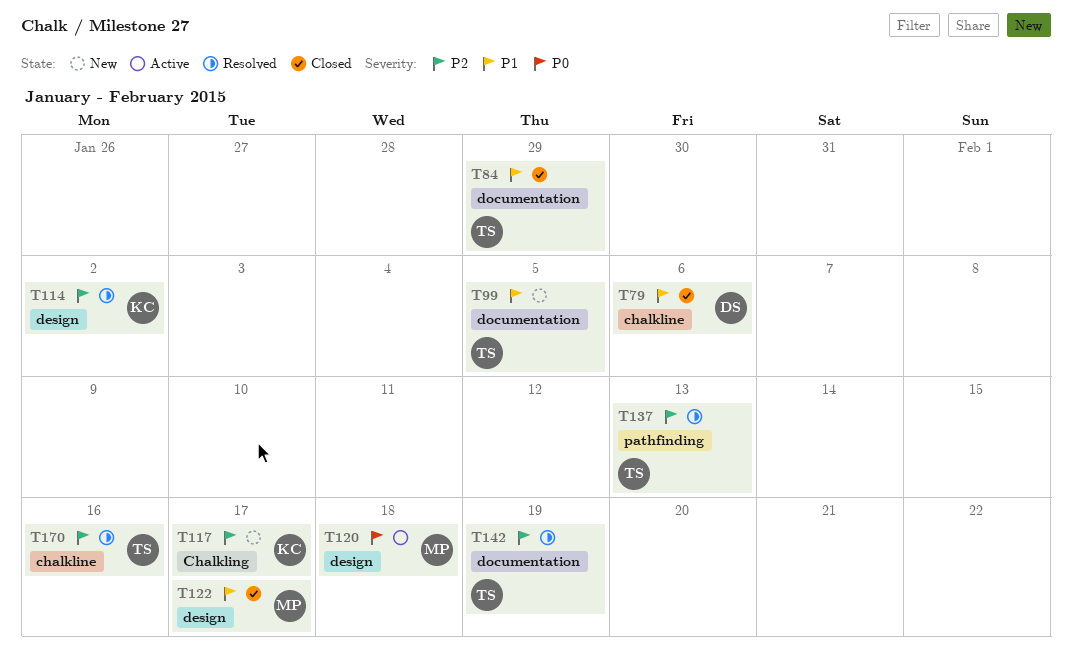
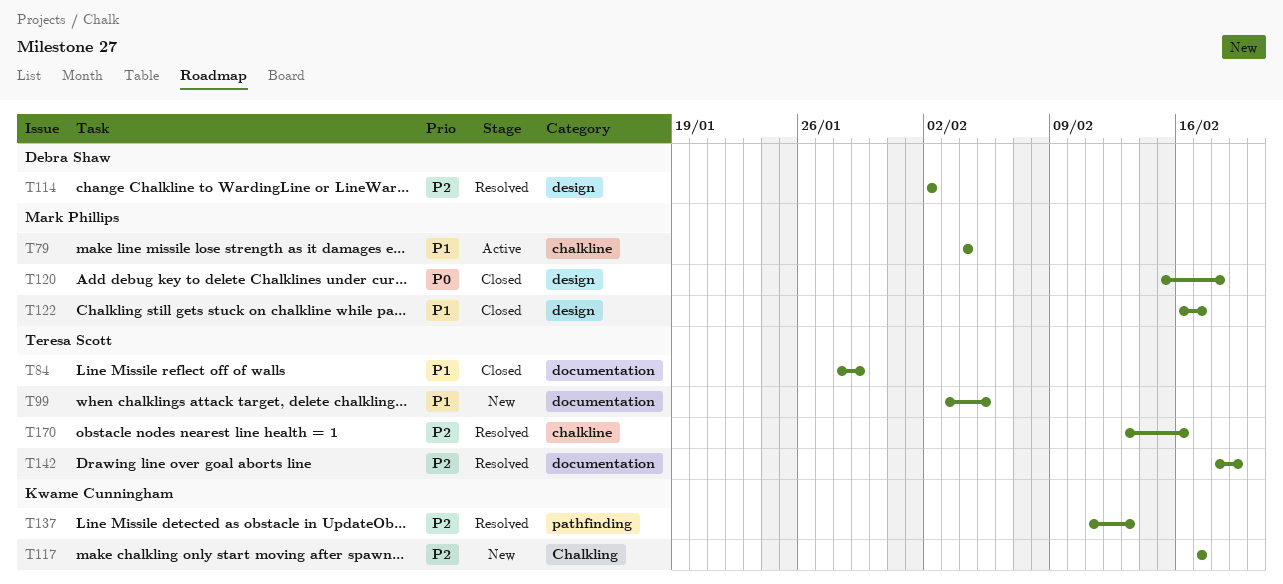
T79, status: Closed -> Active
T79, owner: Debra Shaw -> Mark Phillips
T79, due: Feb 6 -> Feb 4
T114, owner: Kwame Cunningham -> Debra Shaw
T120, status: Active -> Closed
T137, owner: Teresa Scott -> Kwame Cunningham

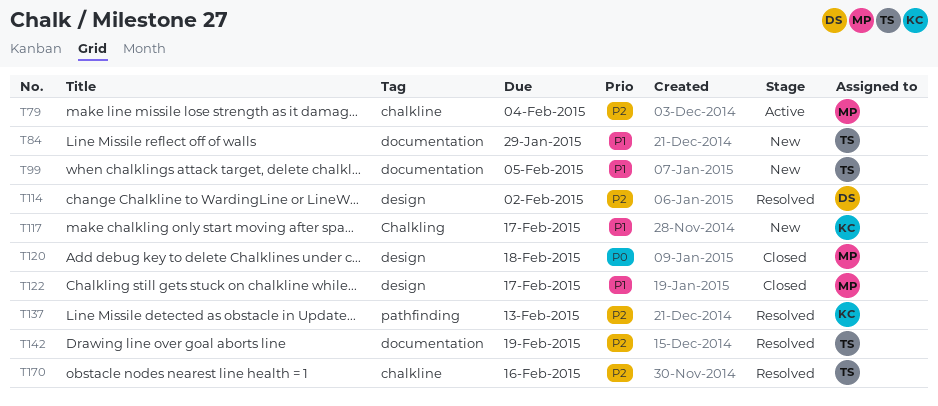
T79, priority: P1 -> P2
T84, status: Closed -> New
T117, priority: P2 -> P1

